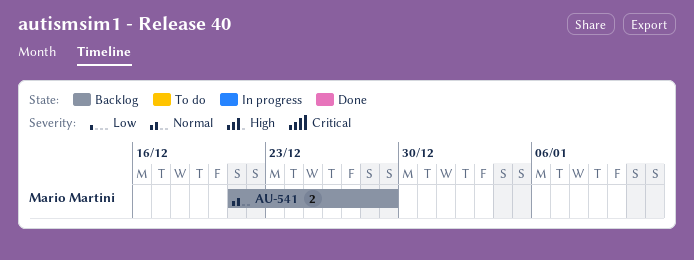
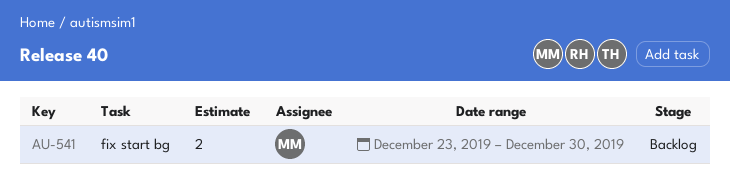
AU-541, start: Dec 21 -> Dec 23
AU-541, due: Dec 29 -> Dec 30

